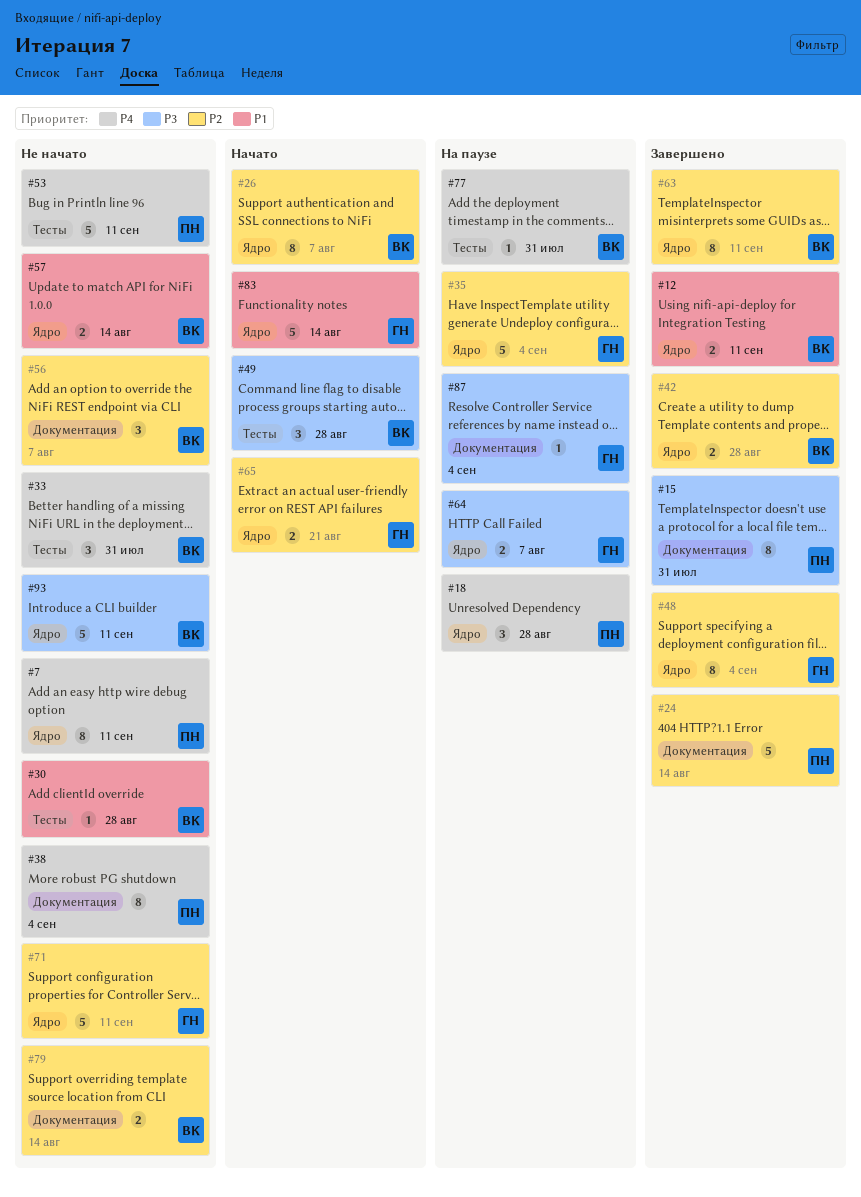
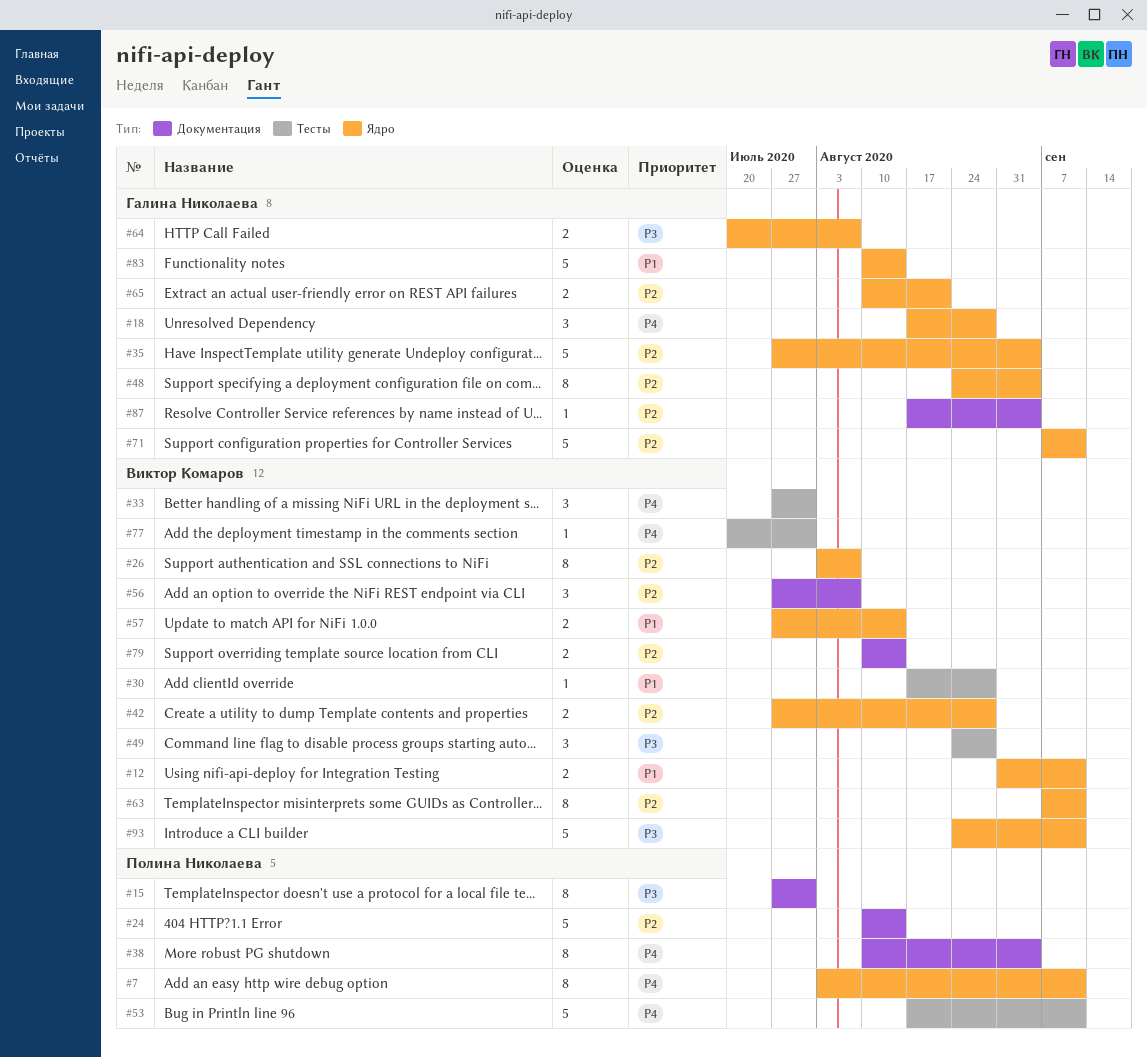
#18, owner: Полина Николаева -> Галина Николаева
#87, priority: P3 -> P2

